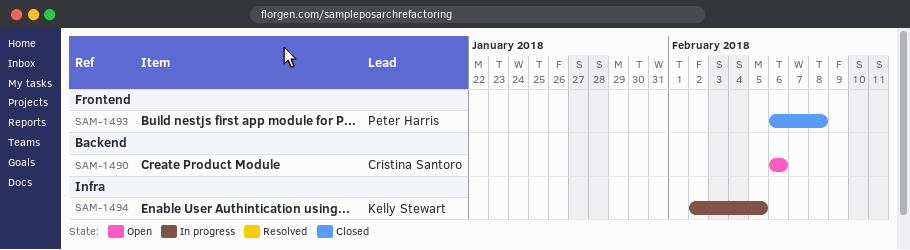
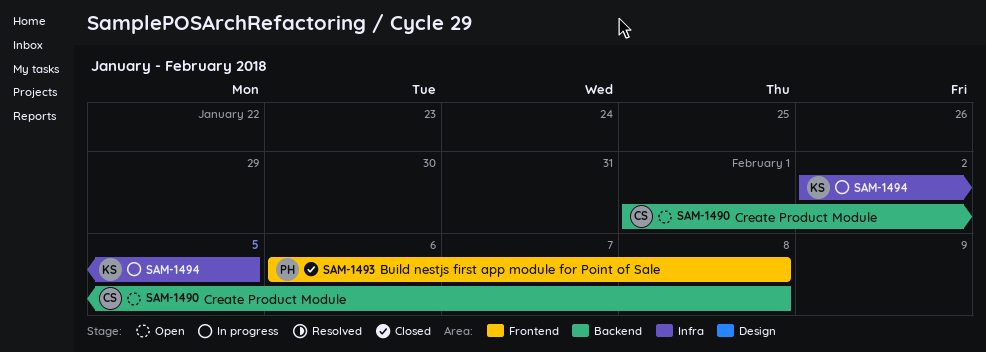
SAM-1490, start: Feb 6 -> Feb 1
SAM-1490, due: Feb 6 -> Feb 8

